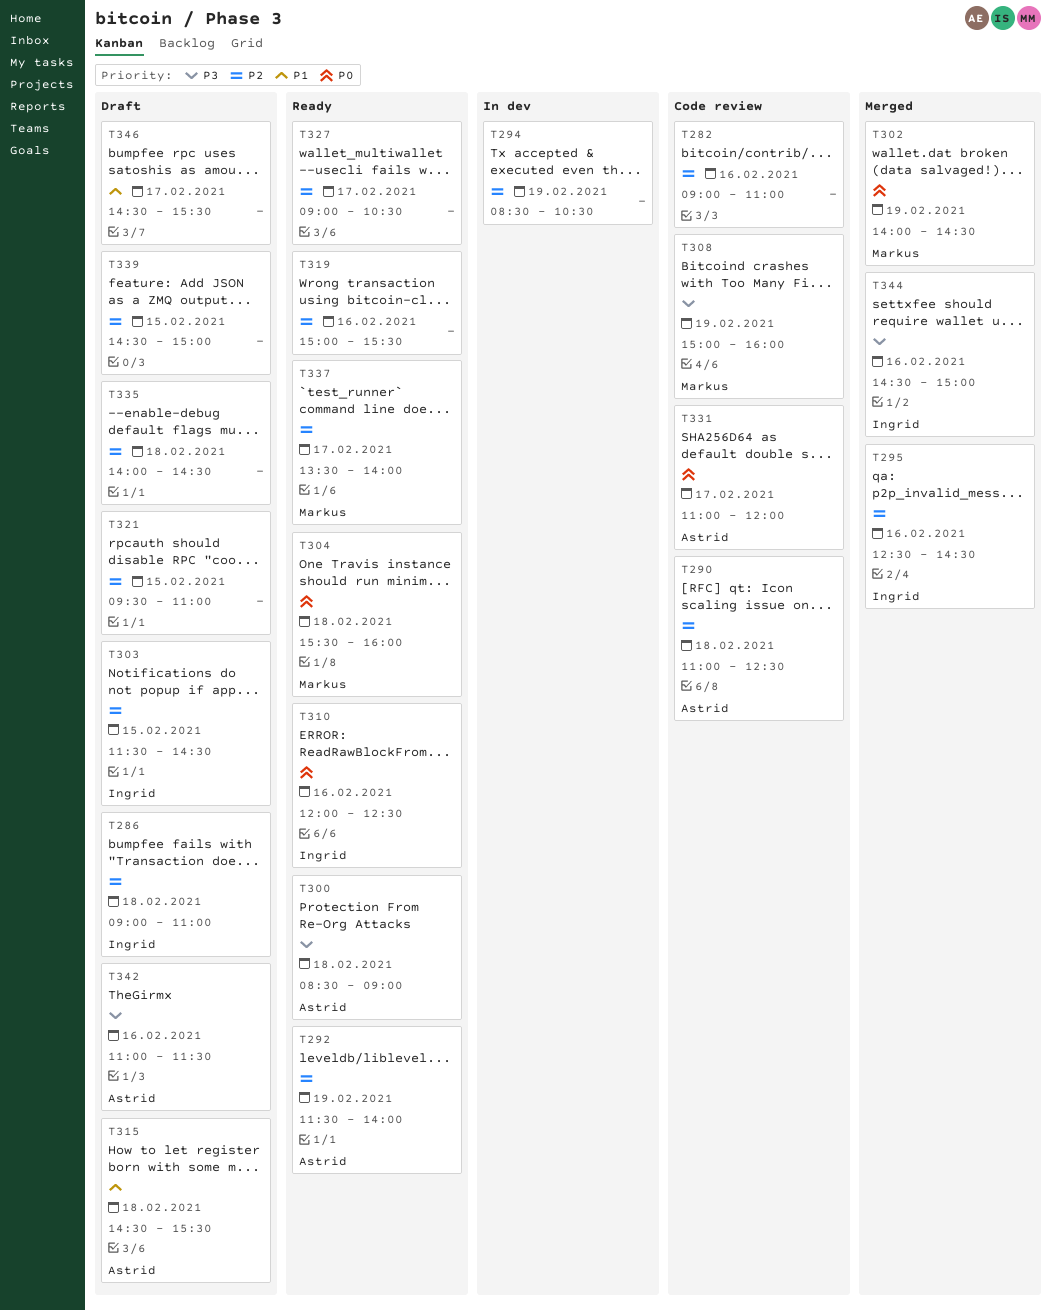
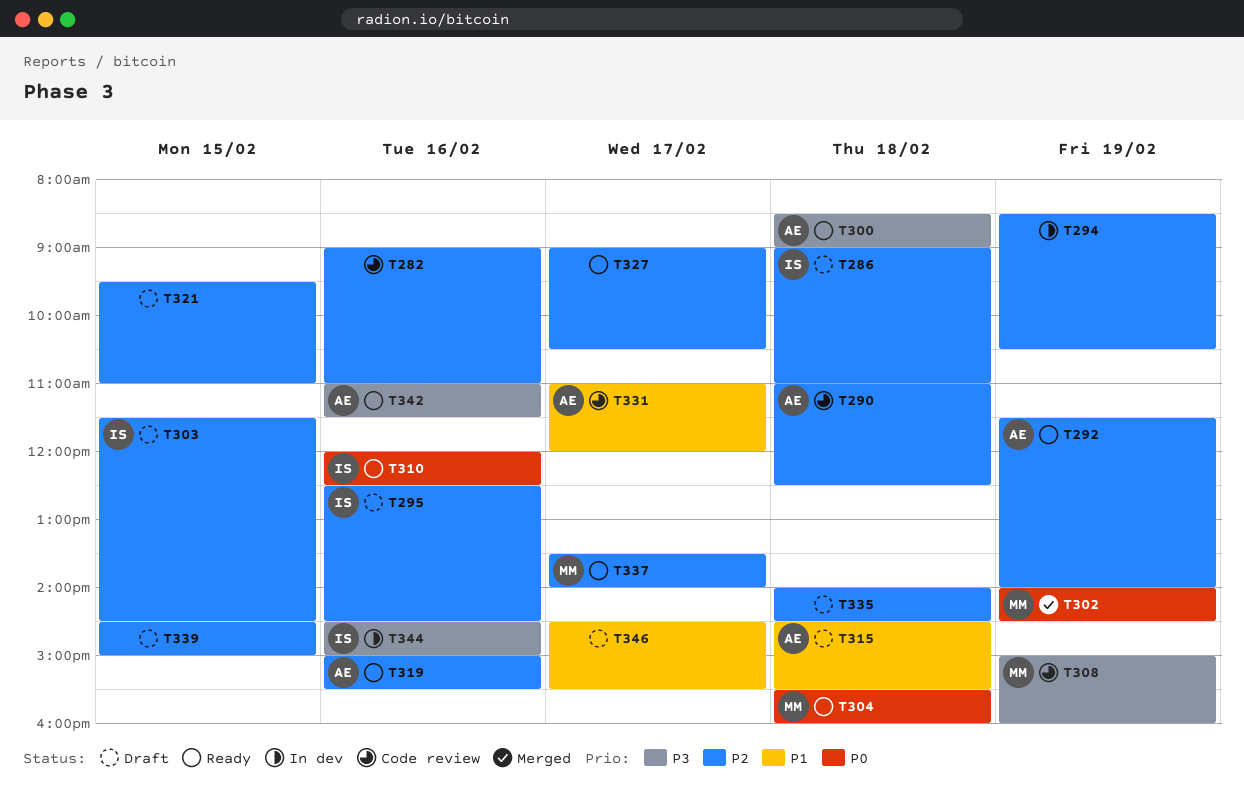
T295, status: Merged -> Draft
T319, owner: none -> Astrid
T331, priority: P0 -> P1
T342, status: Draft -> Ready
T344, status: Merged -> In dev

